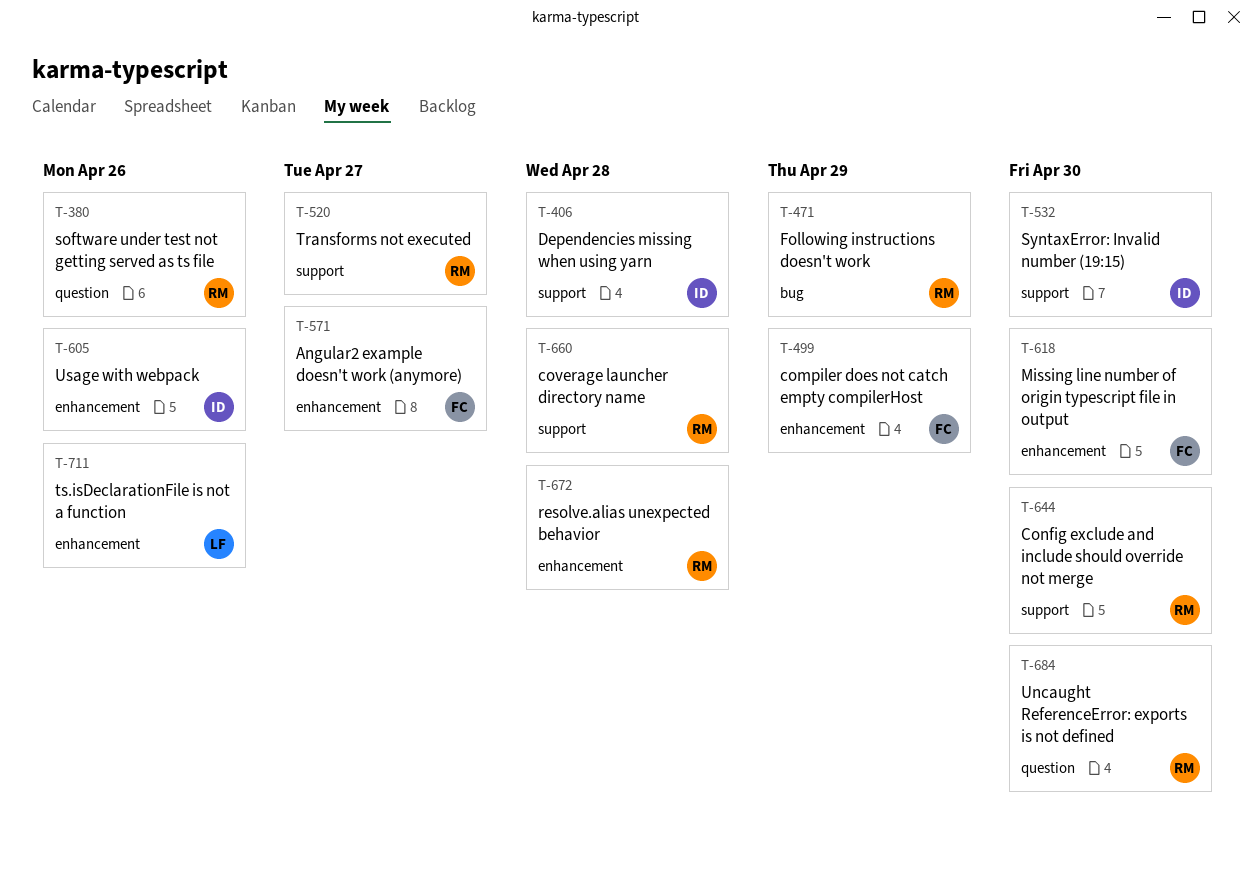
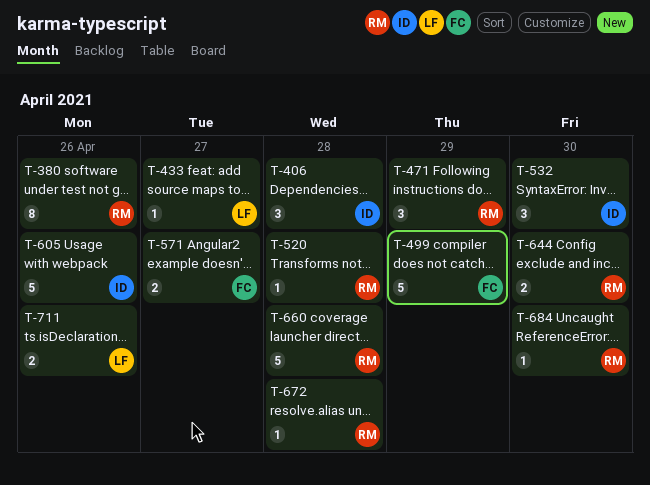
T-433: none -> present
T-520, due: Apr 27 -> Apr 28
T-618: present -> none

